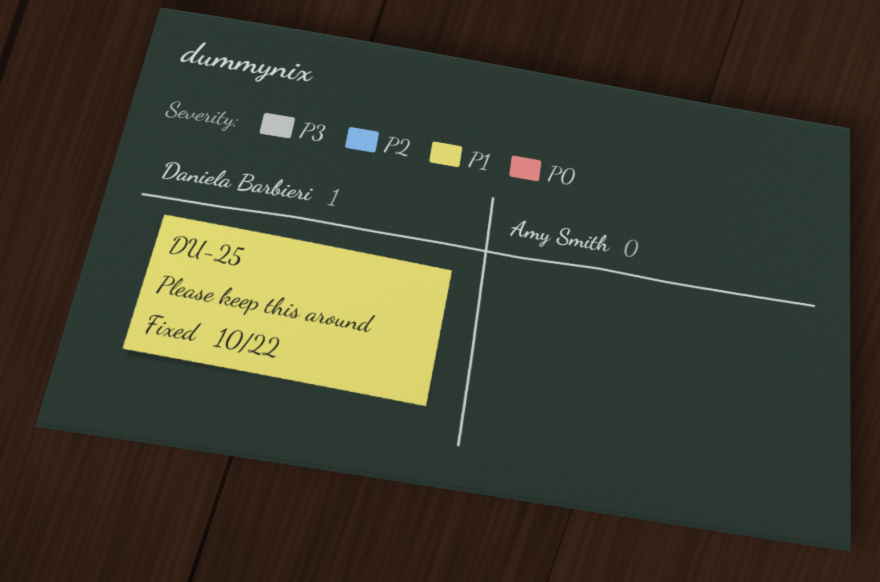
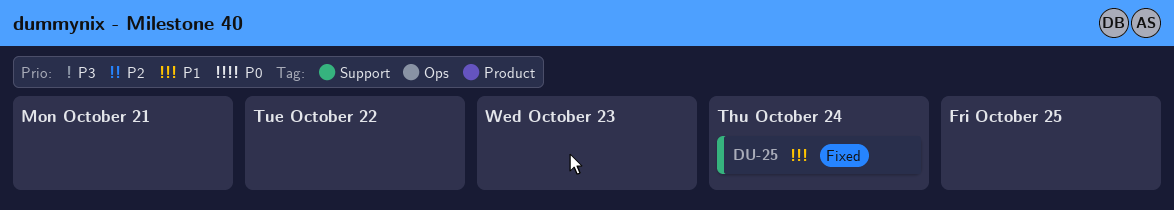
DU-25, due: Oct 22 -> Oct 24

